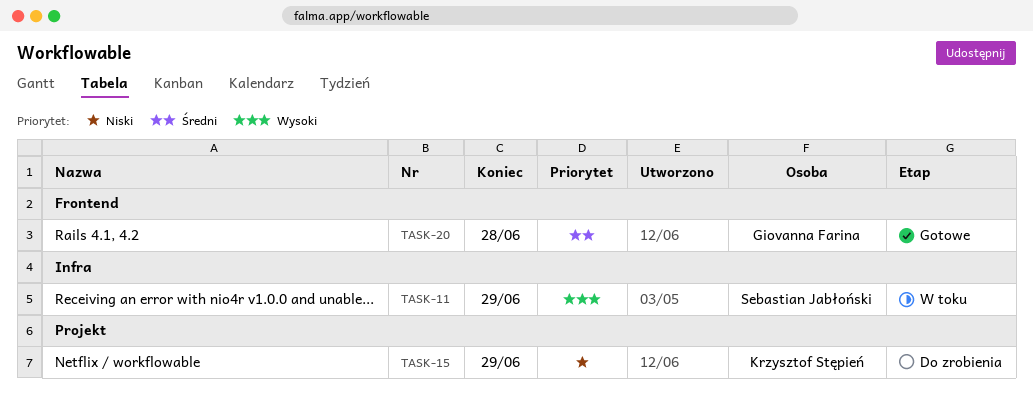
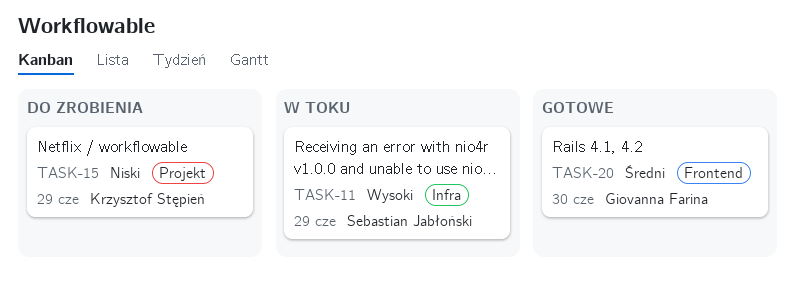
TASK-20, due: Jun 28 -> Jun 30

